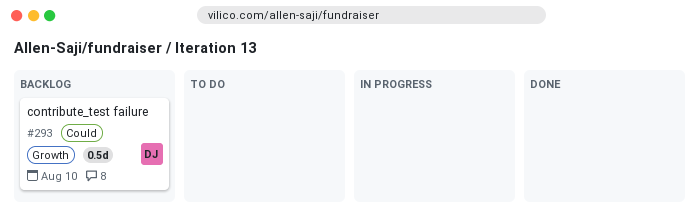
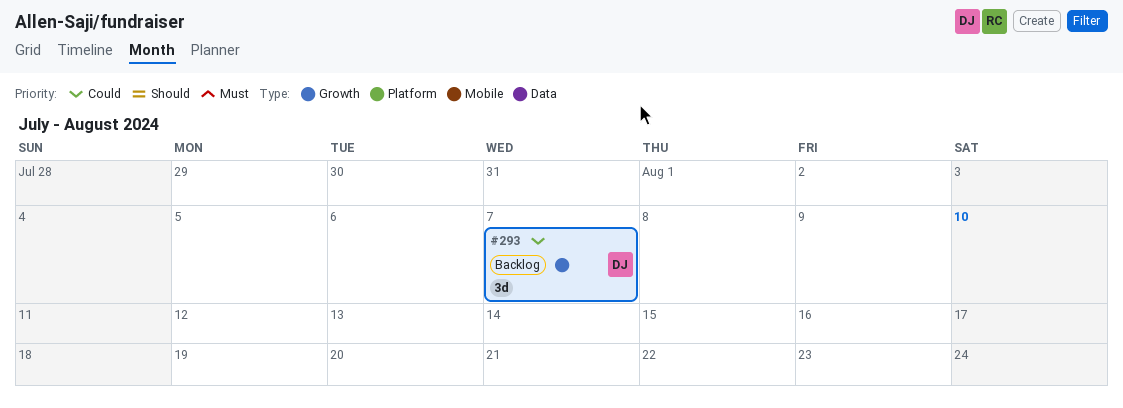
#293, estimate: 0.5d -> 3d
#293, due: Aug 10 -> Aug 7

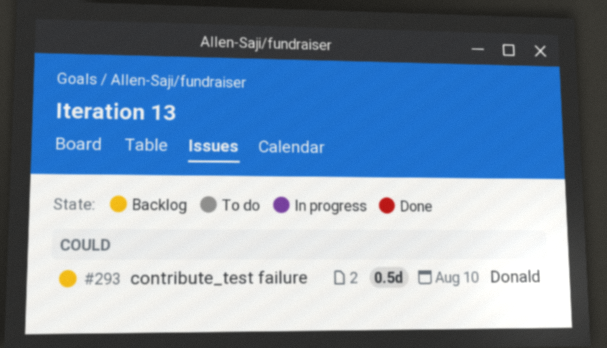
#293, estimate: 3d -> 0.5d
#293, due: Aug 7 -> Aug 10

